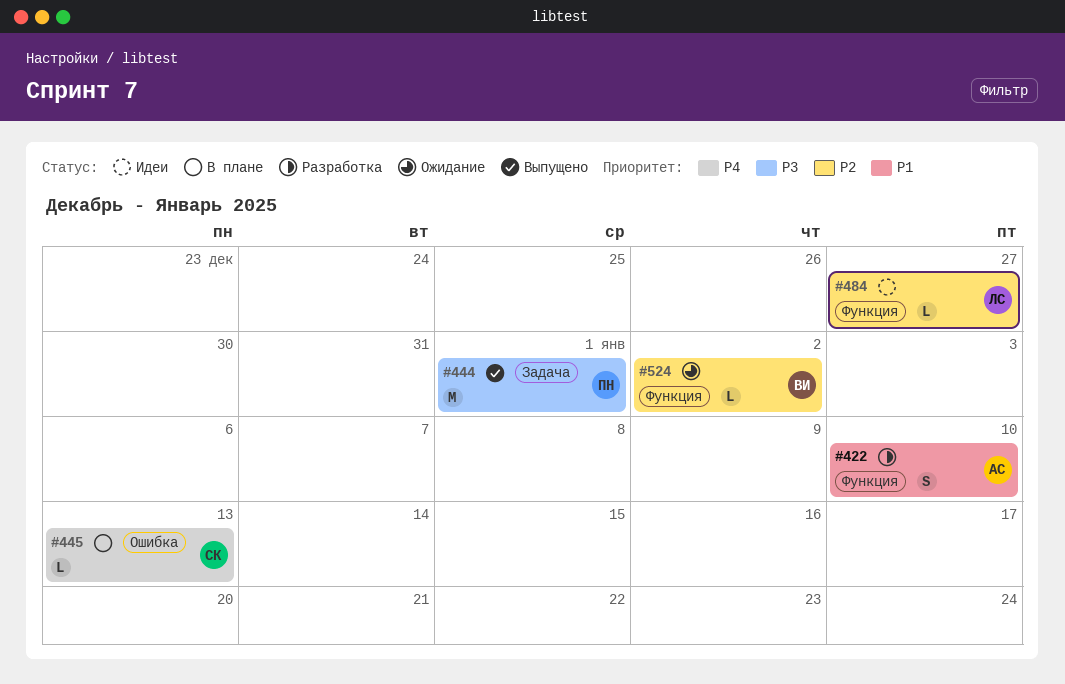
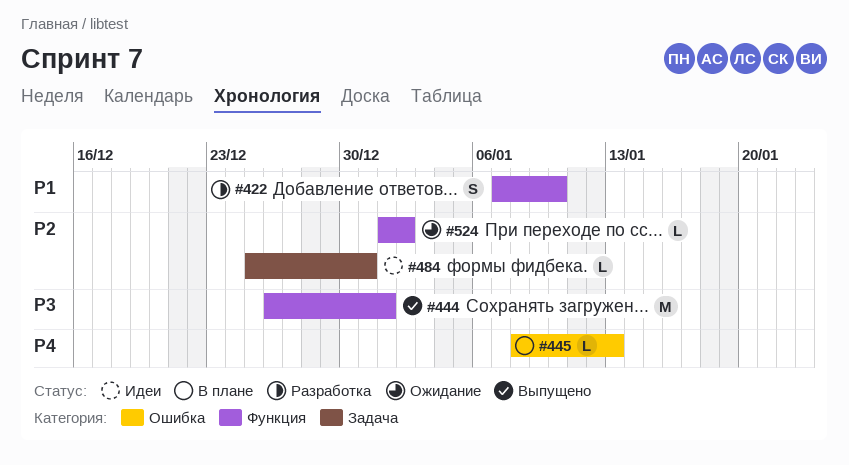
#444, label: Задача -> Функция
#484, label: Функция -> Задача
#484, due: Dec 27 -> Dec 31

